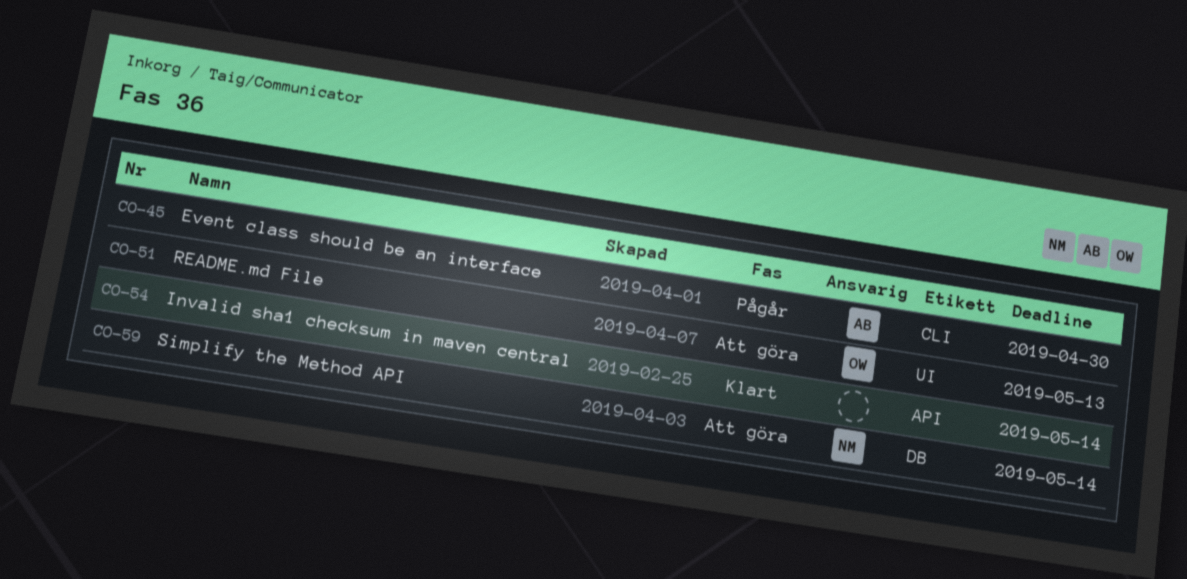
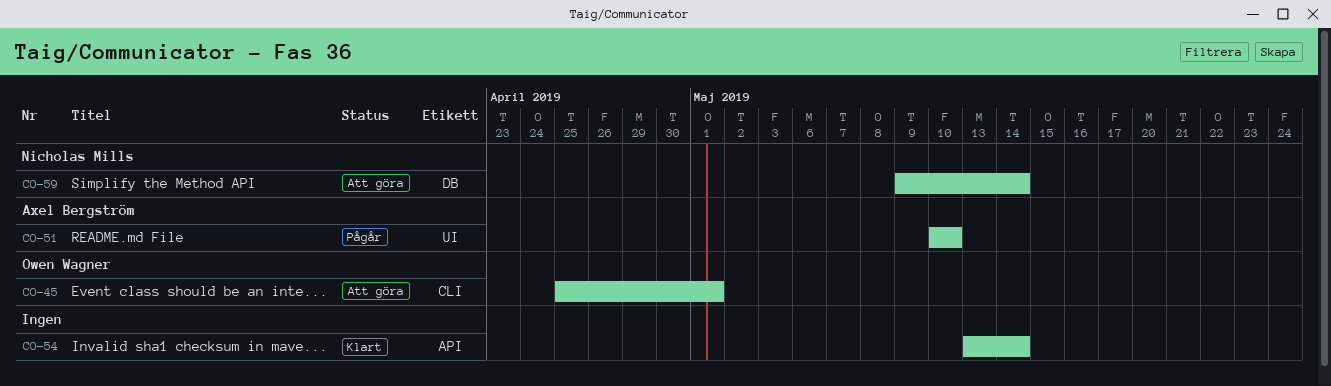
CO-45, status: Pågår -> Att göra
CO-45, owner: Axel Bergström -> Owen Wagner
CO-45, due: Apr 30 -> May 1
CO-51, status: Att göra -> Pågår
CO-51, owner: Owen Wagner -> Axel Bergström
CO-51, due: May 13 -> May 10

